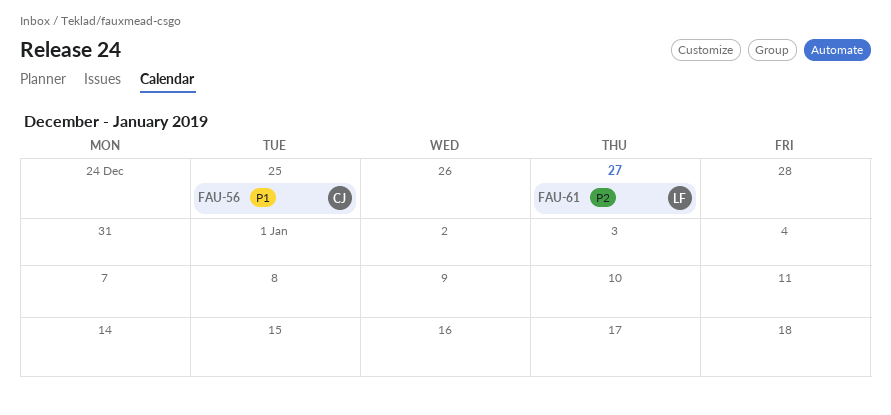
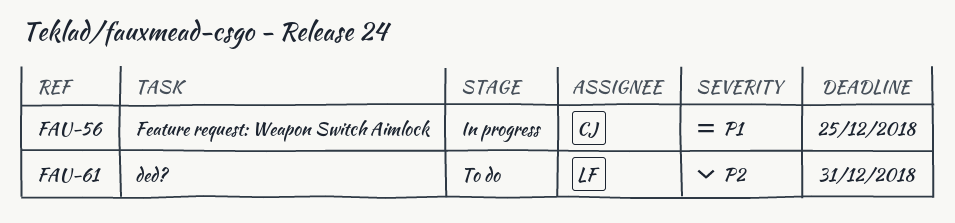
FAU-61, due: Dec 27 -> Dec 31

